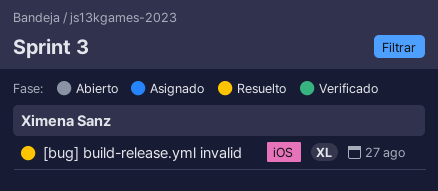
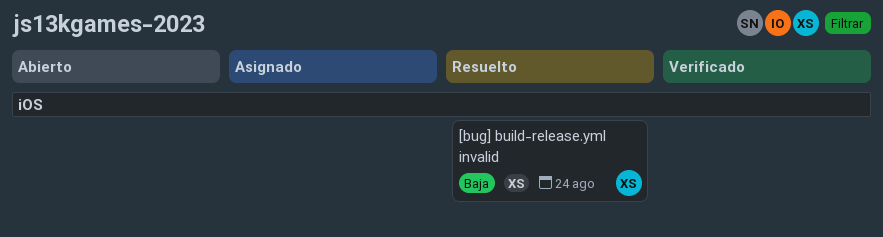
[bug] build-release.yml invalid, estimate: XL -> XS
[bug] build-release.yml invalid, due: Aug 27 -> Aug 24

